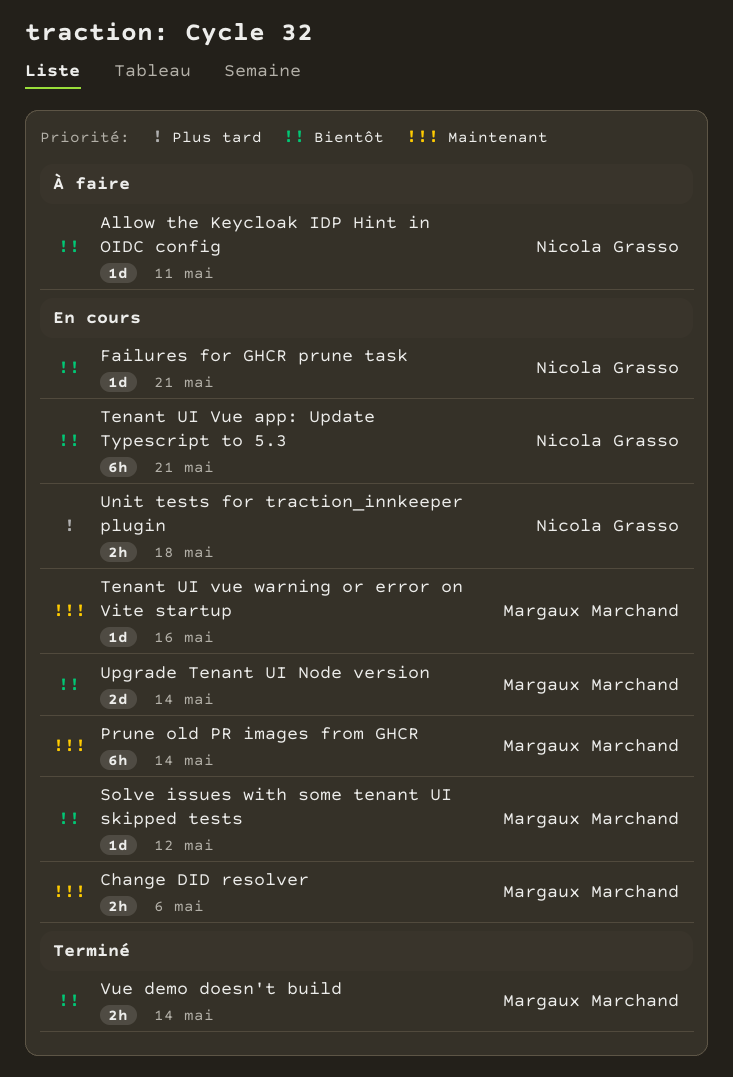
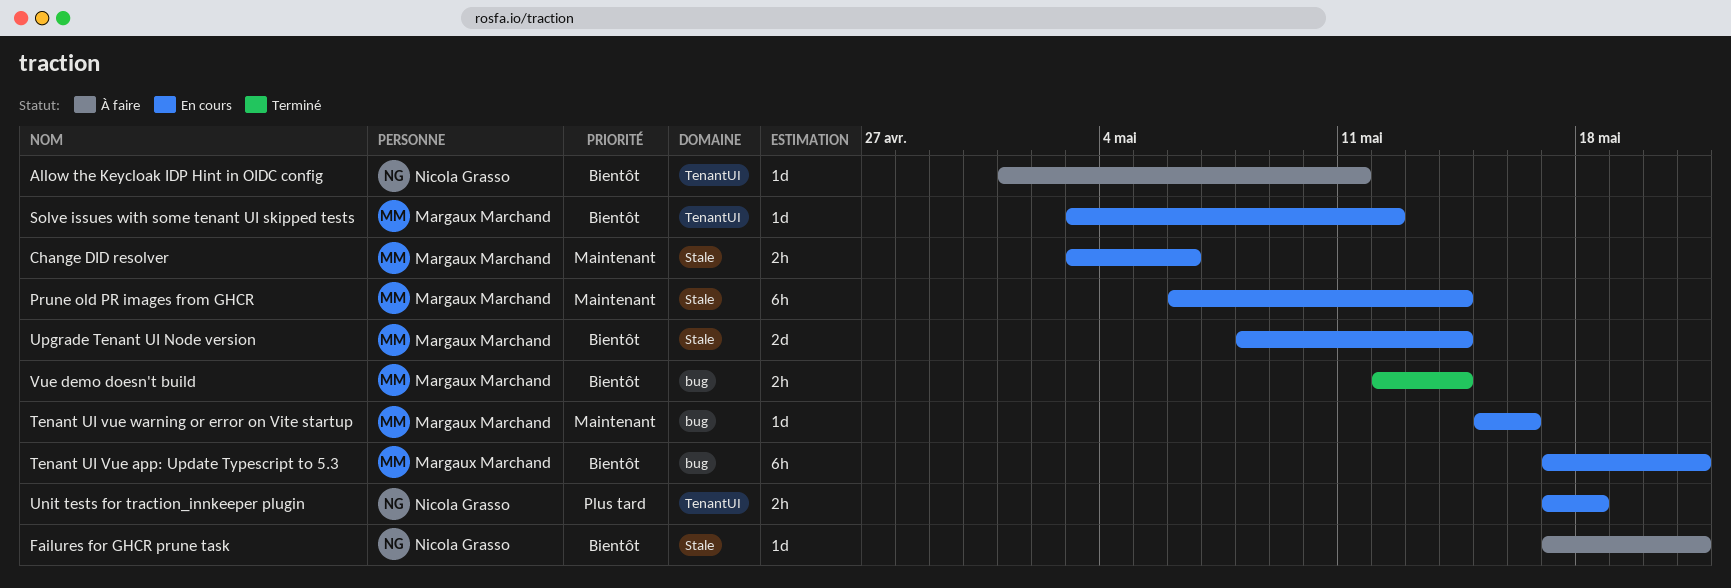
Failures for GHCR prune task, status: En cours -> À faire
Tenant UI Vue app: Update Typescript to 5.3, owner: Nicola Grasso -> Margaux Marchand

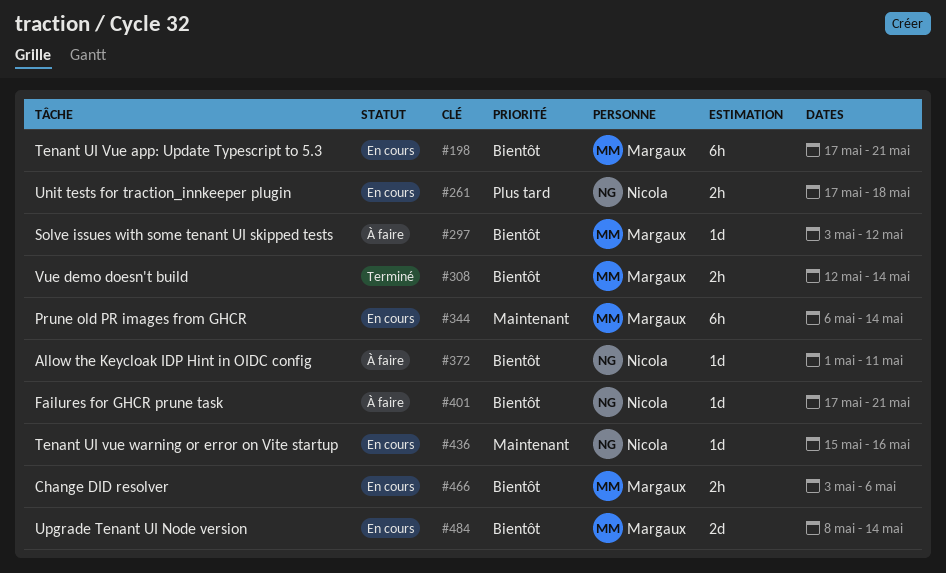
Change DID resolver, priority: Maintenant -> Bientôt
Solve issues with some tenant UI skipped tests, status: En cours -> À faire
Tenant UI vue warning or error on Vite startup, owner: Margaux Marchand -> Nicola Grasso

